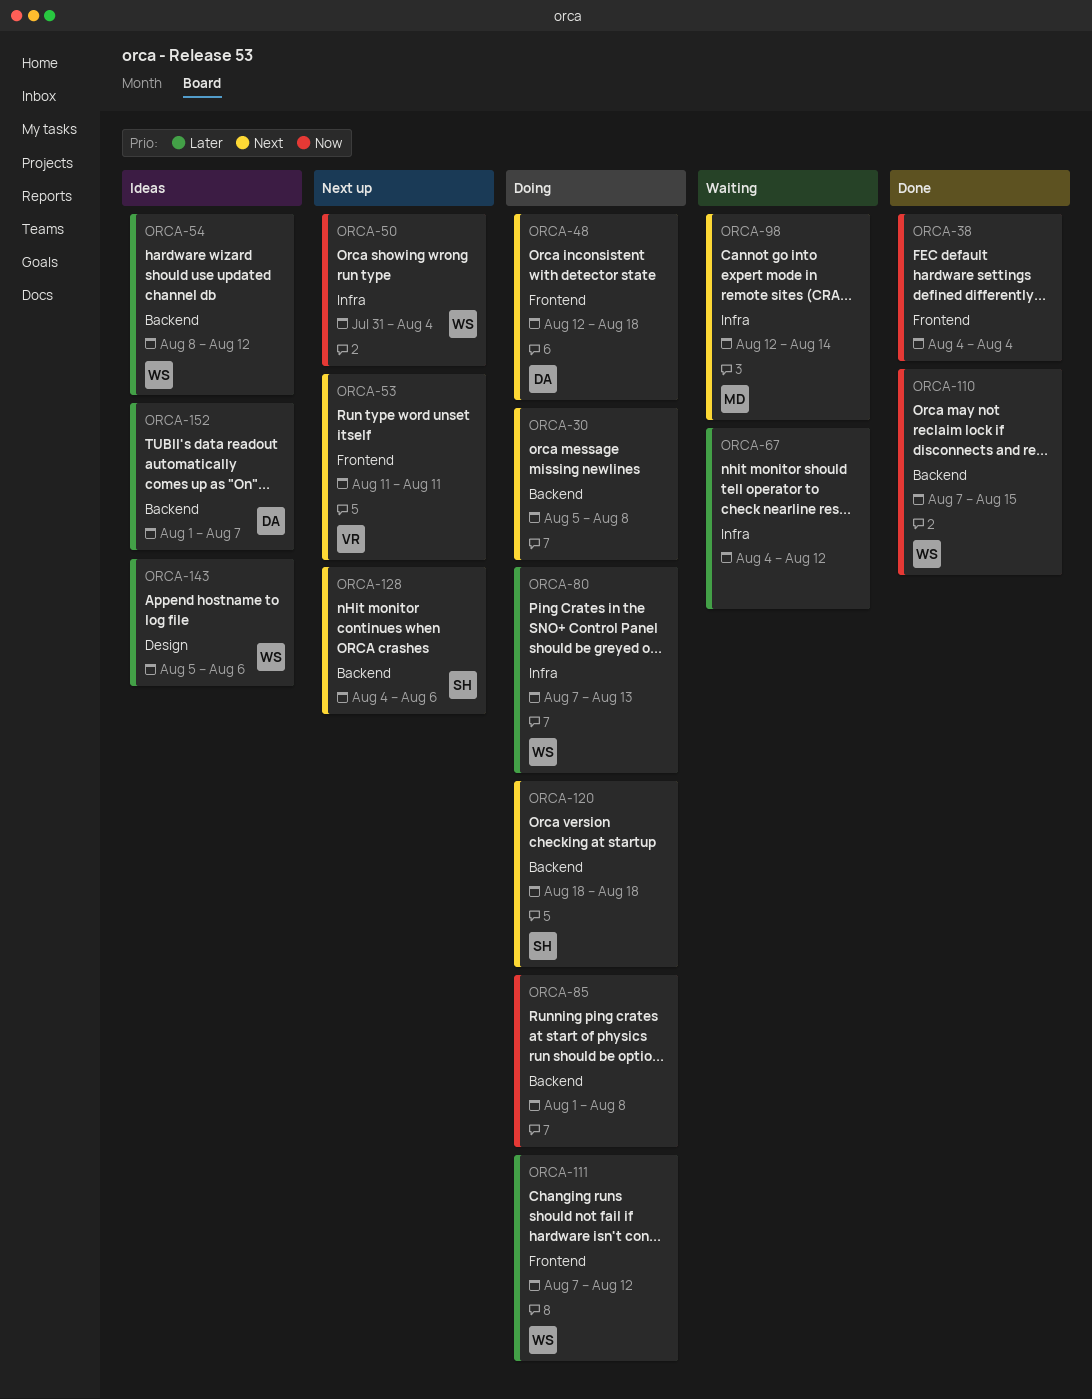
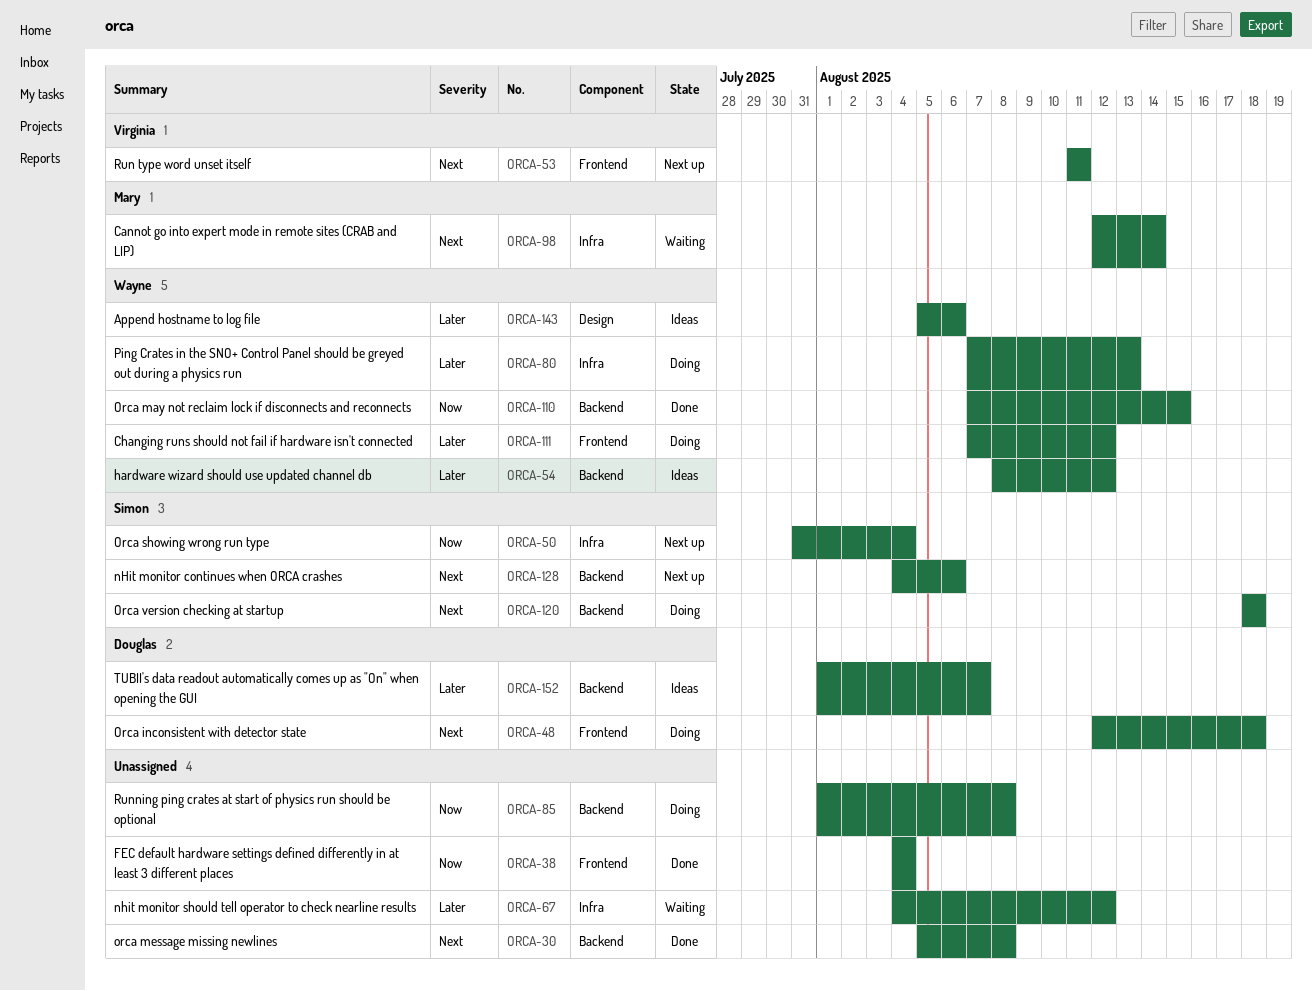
ORCA-30, status: Doing -> Done
ORCA-50, owner: Wayne -> Simon

